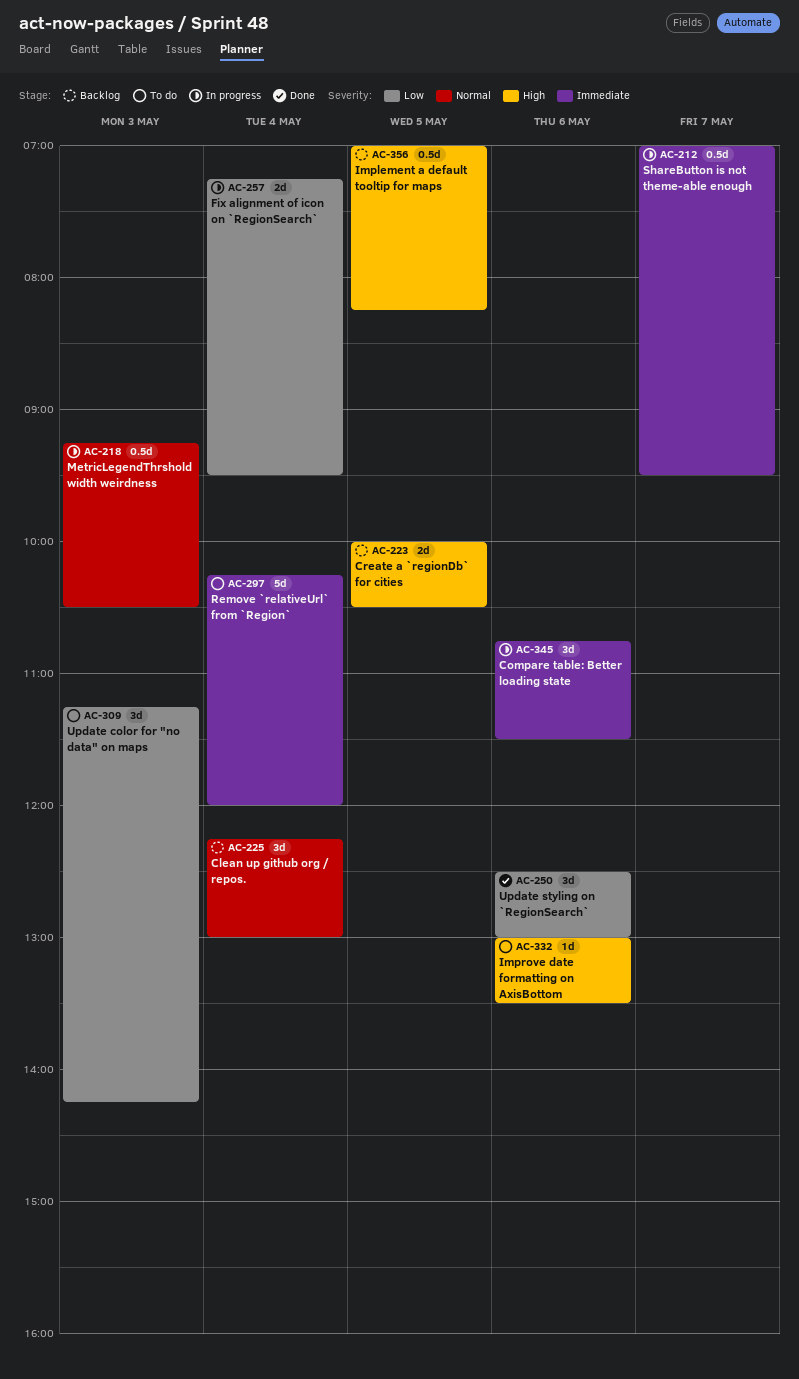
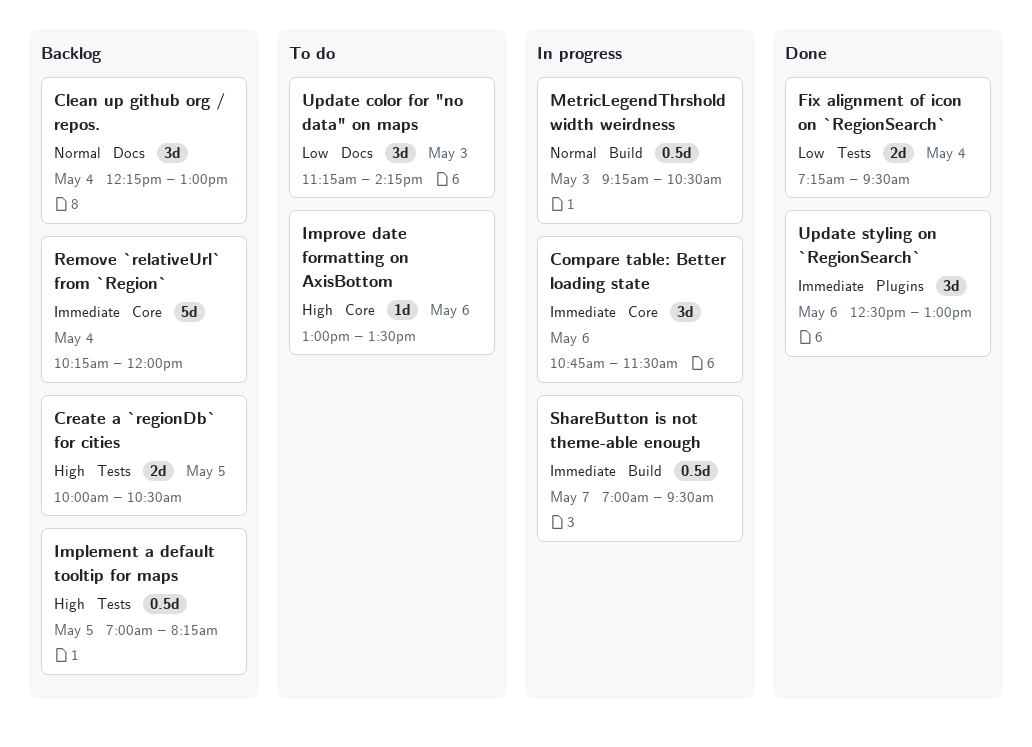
Fix alignment of icon on `RegionSearch`, status: In progress -> Done
Remove `relativeUrl` from `Region`, status: To do -> Backlog
Update styling on `RegionSearch`, priority: Low -> Immediate

